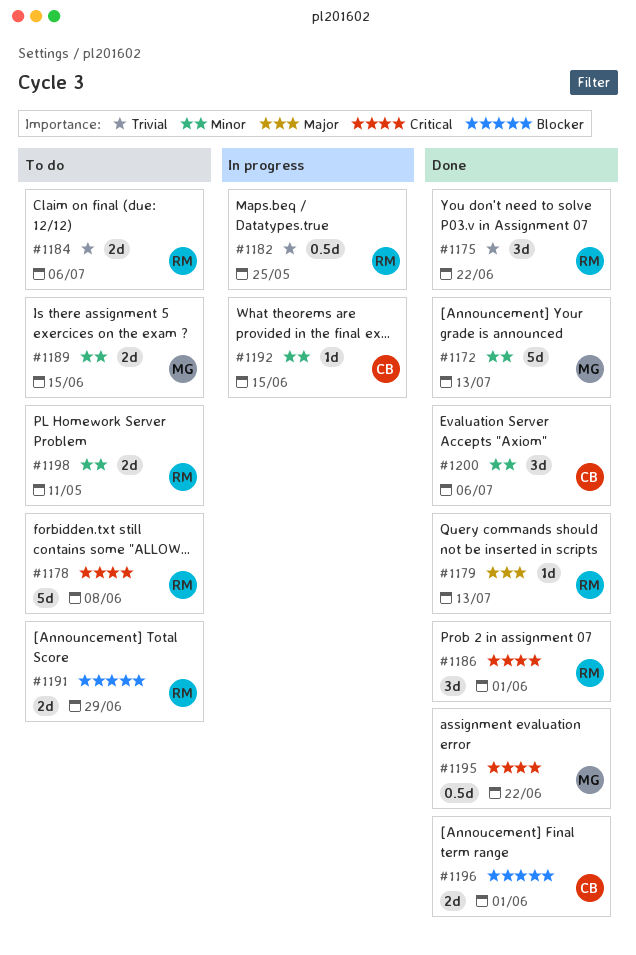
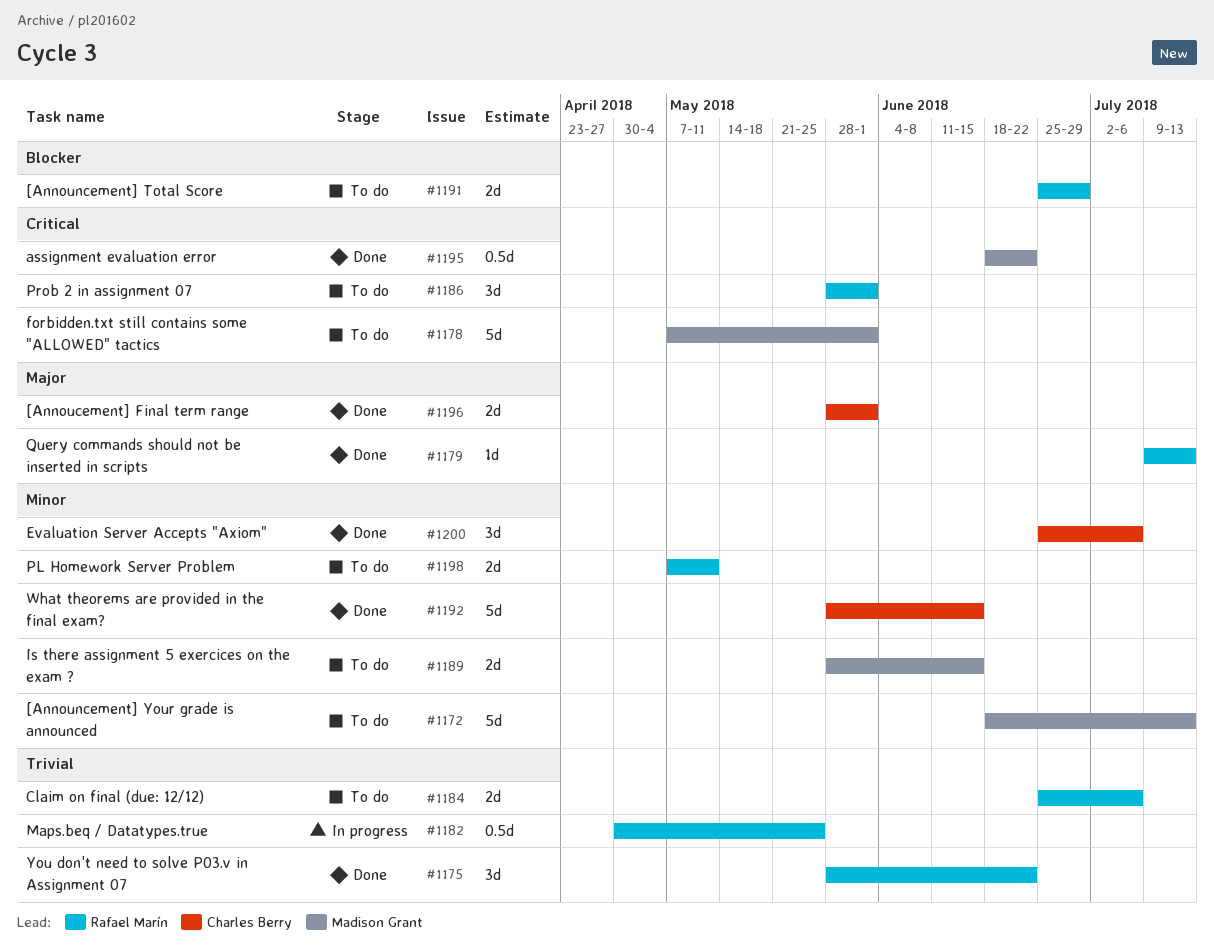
#1172, status: Done -> To do
#1178, owner: Rafael Marín -> Madison Grant
#1178, due: Jun 8 -> Jun 1
#1186, status: Done -> To do
#1192, status: In progress -> Done
#1192, estimate: 1d -> 5d
#1196, priority: Blocker -> Major

